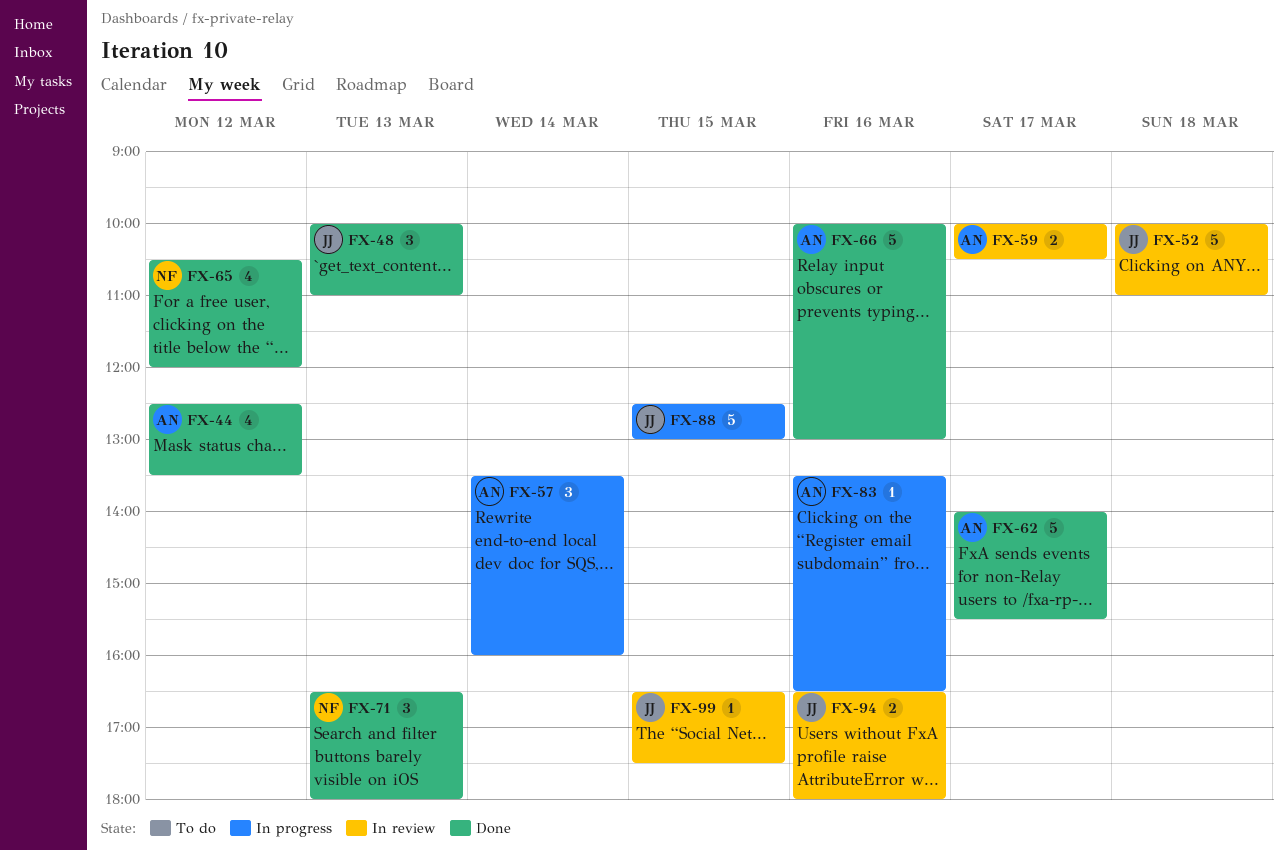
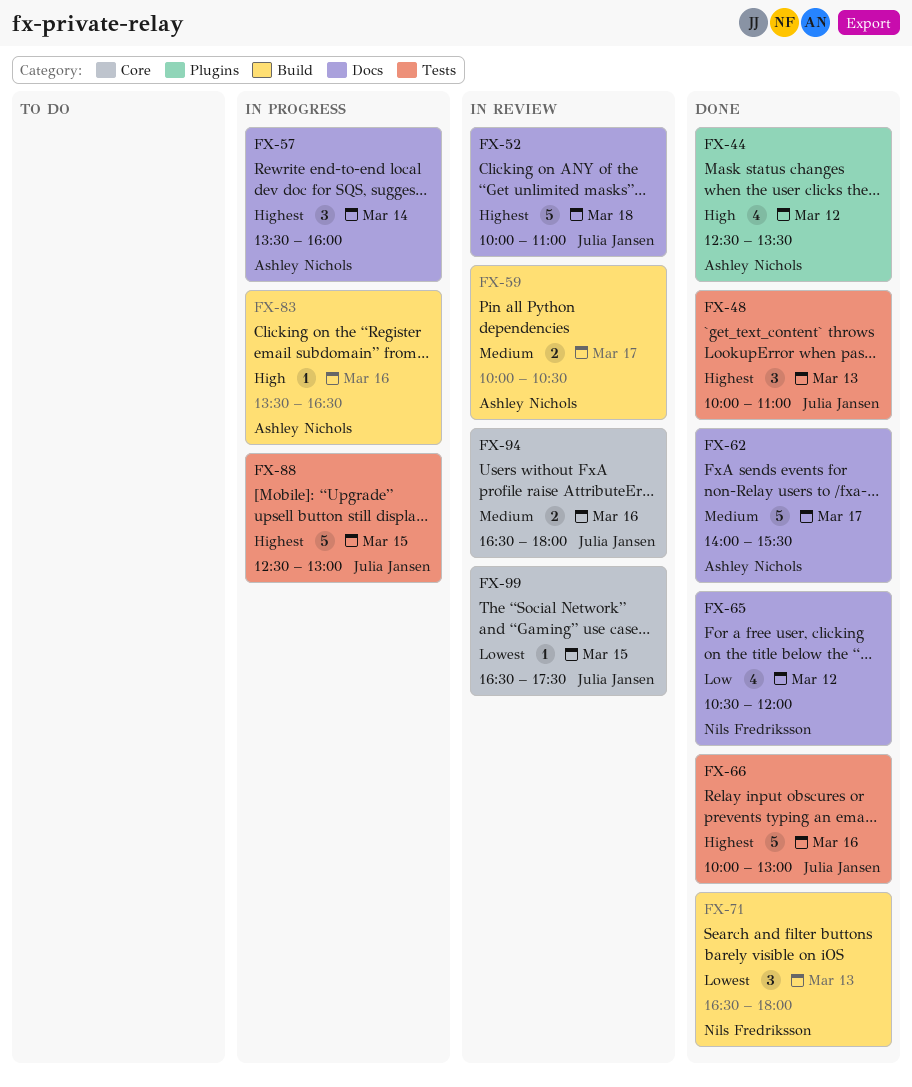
FX-66, owner: Ashley Nichols -> Julia Jansen

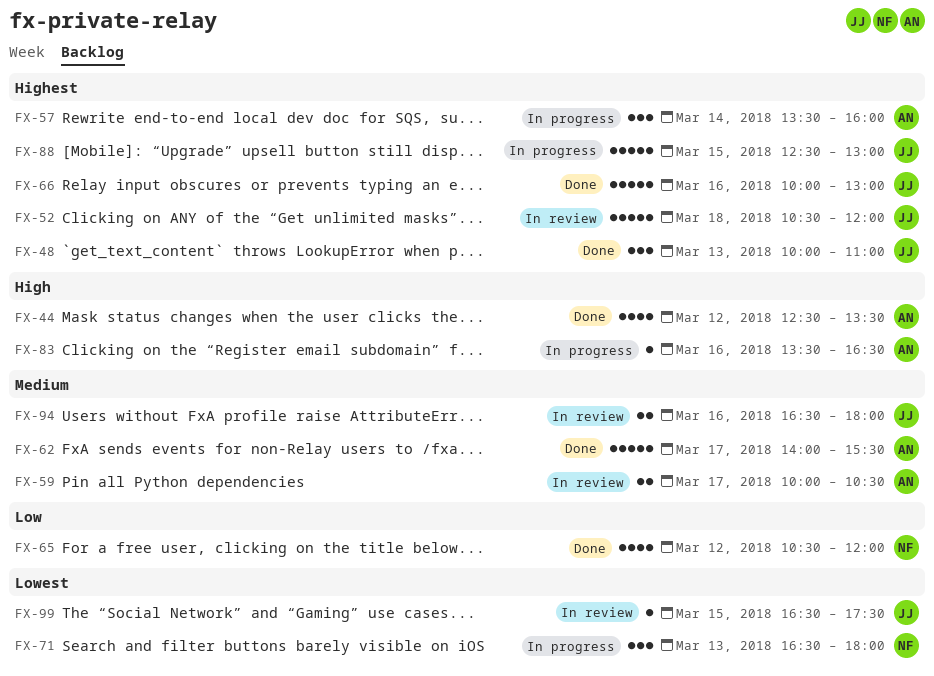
FX-52, begins: 10:00 -> 10:30
FX-52, ends: 11:00 -> 12:00
FX-71, status: Done -> In progress

